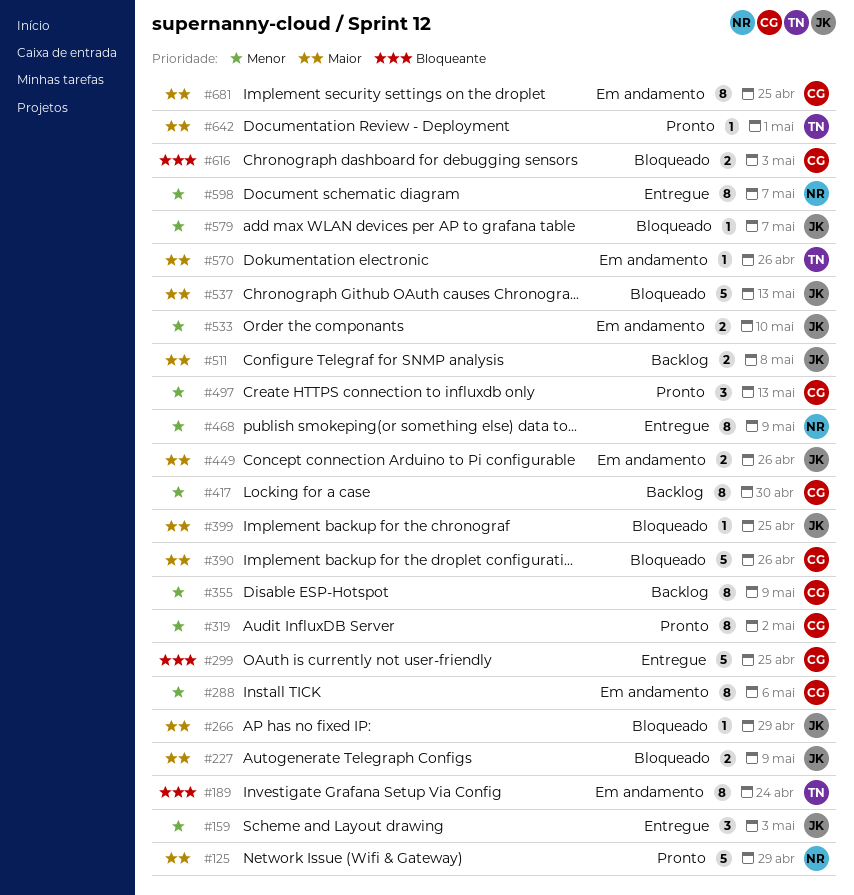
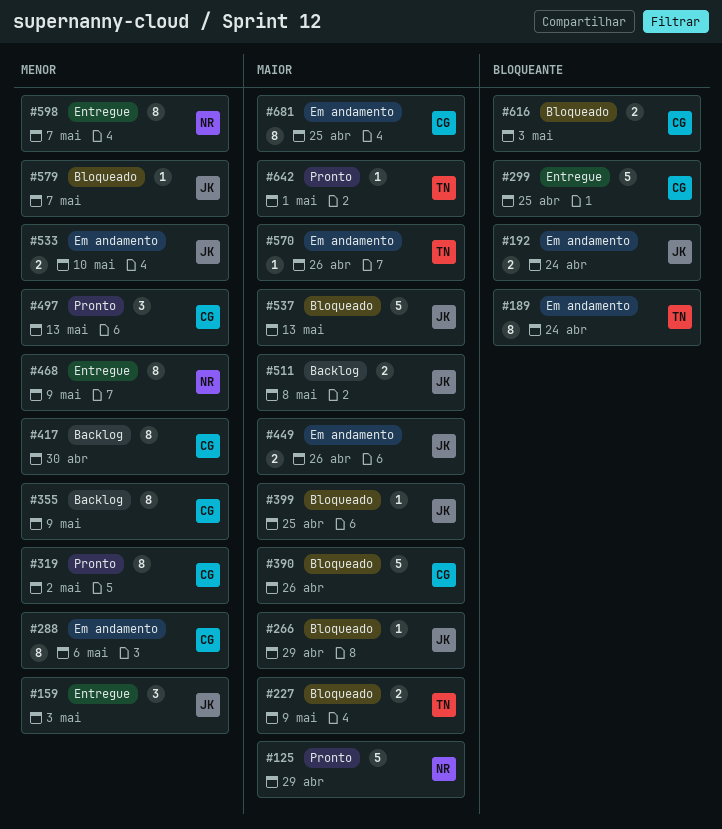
#192: none -> present
#227, owner: JK -> TN

